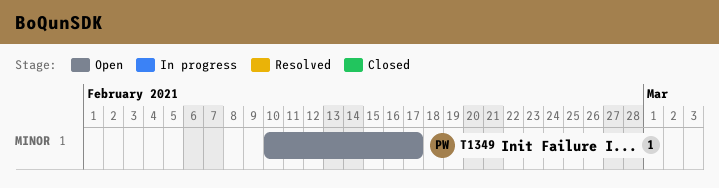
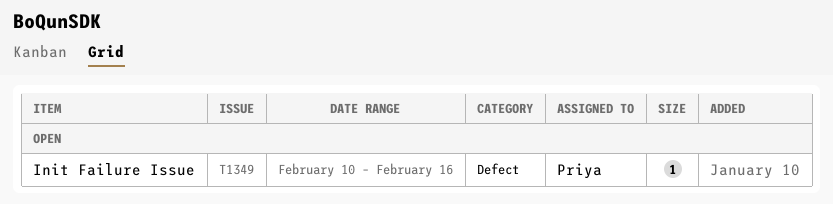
T1349, due: Feb 17 -> Feb 16

